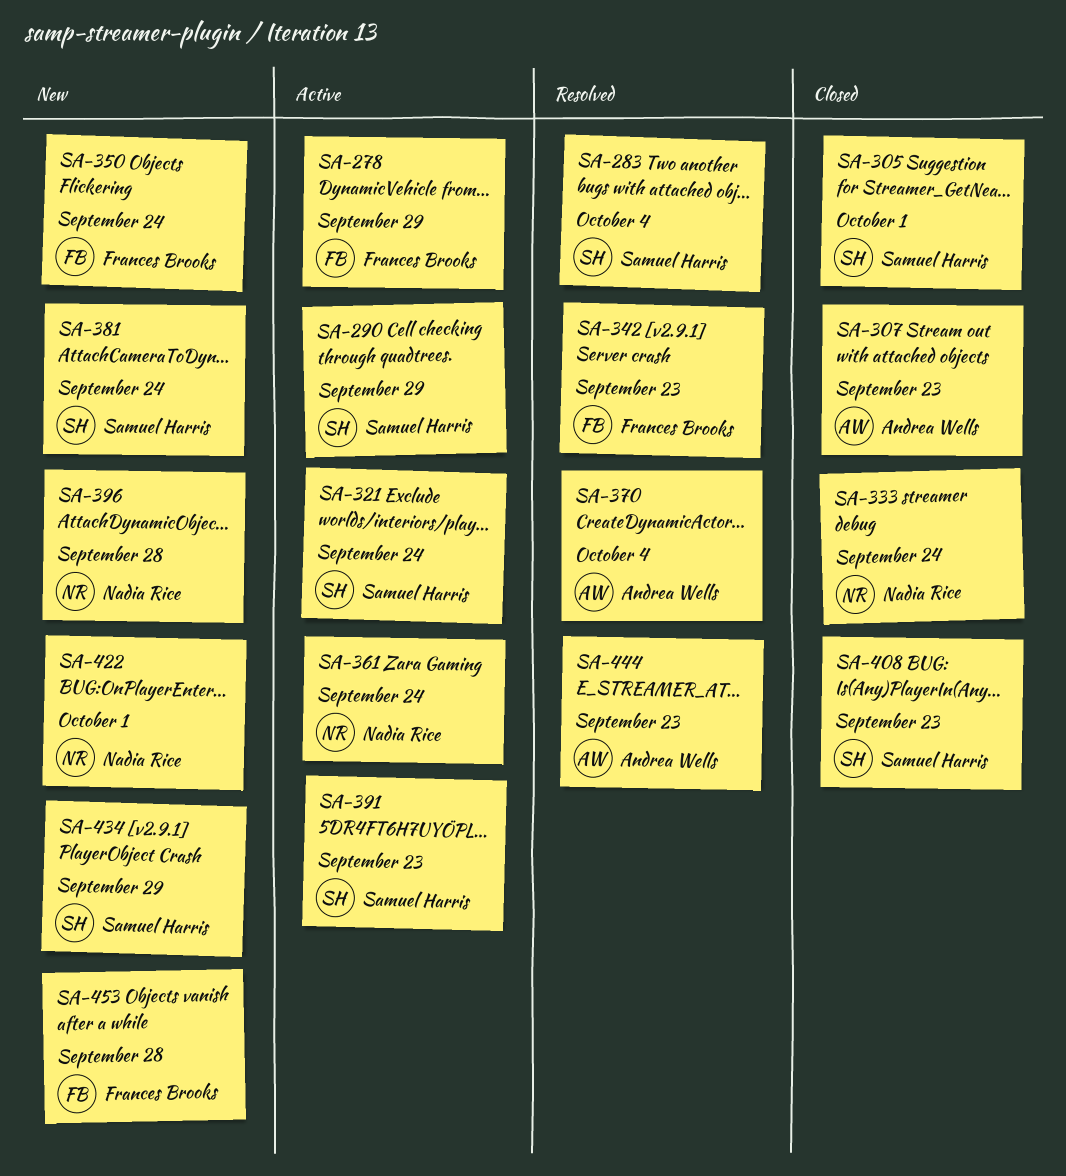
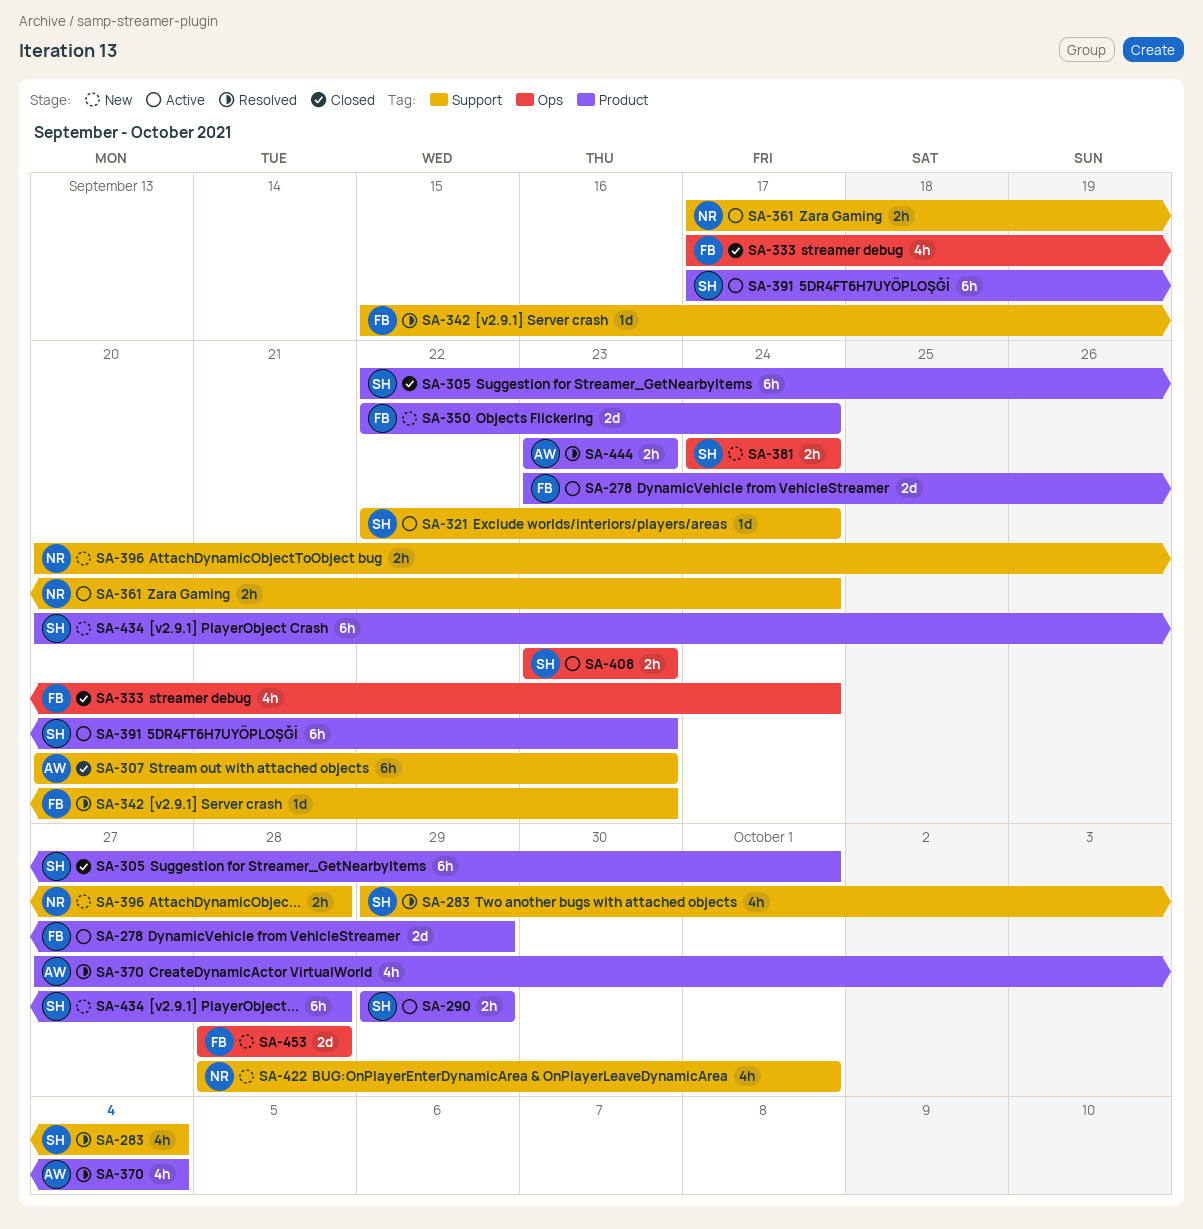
SA-333, owner: Nadia Rice -> Frances Brooks
SA-408, status: Closed -> Active
SA-434, due: Sep 29 -> Sep 28

